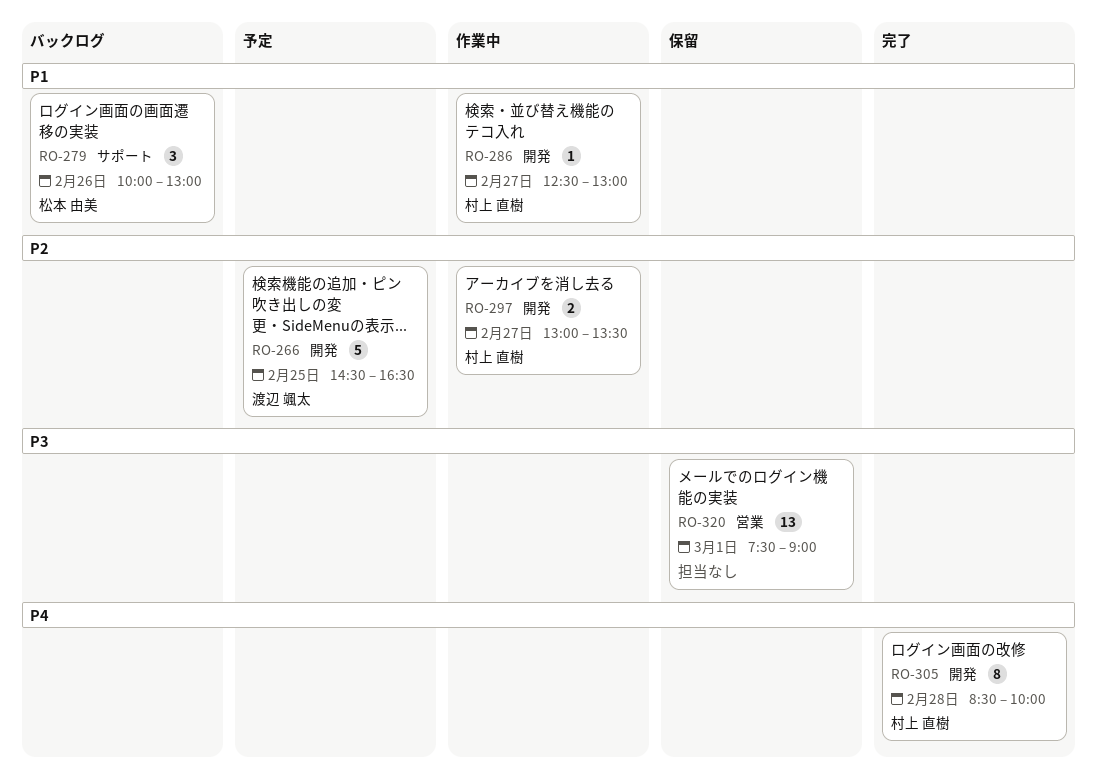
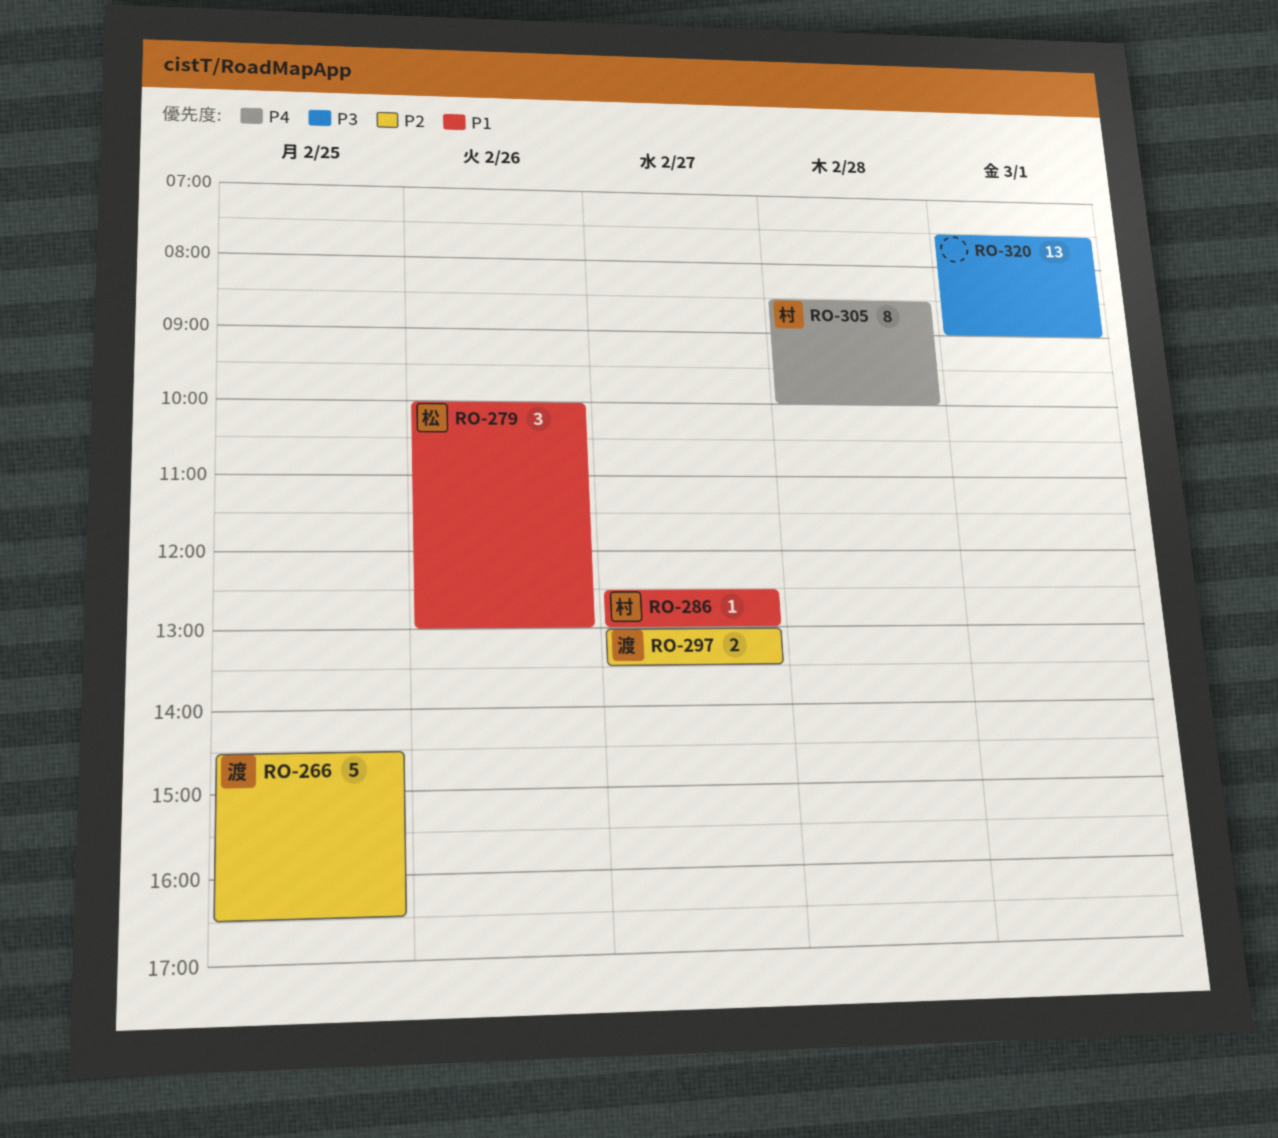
RO-297, owner: 村上 直樹 -> 渡辺 颯太

